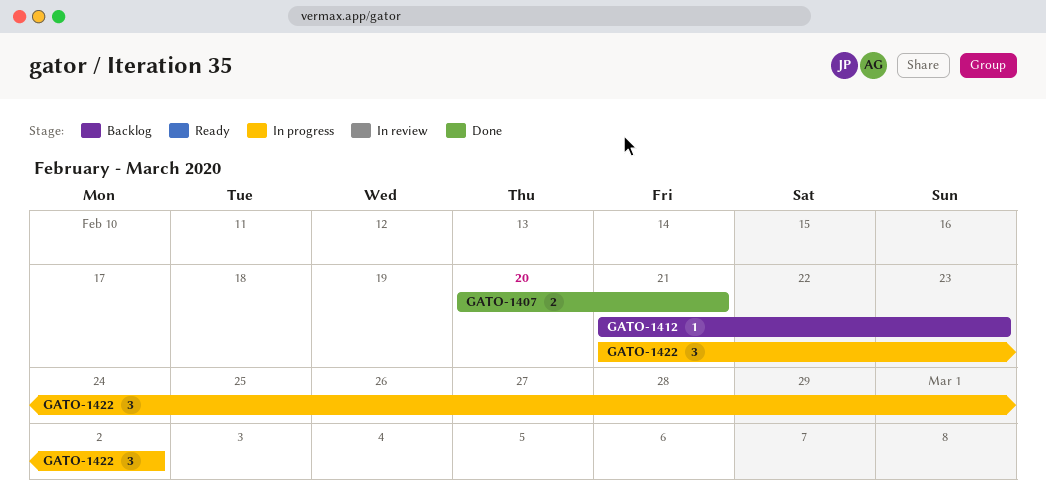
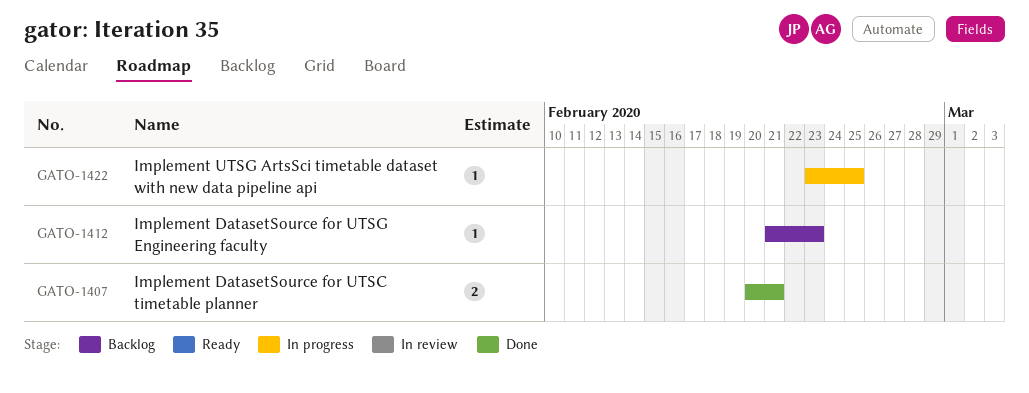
GATO-1422, estimate: 3 -> 1
GATO-1422, start: Feb 21 -> Feb 23
GATO-1422, due: Mar 2 -> Feb 25

